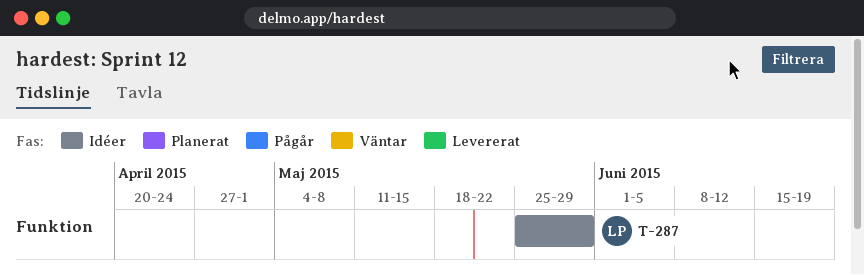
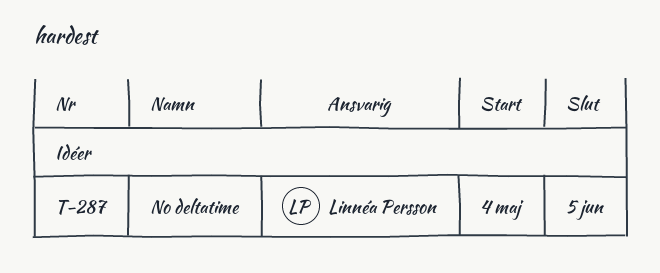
T-287, start: May 25 -> May 4
T-287, due: May 29 -> Jun 5

